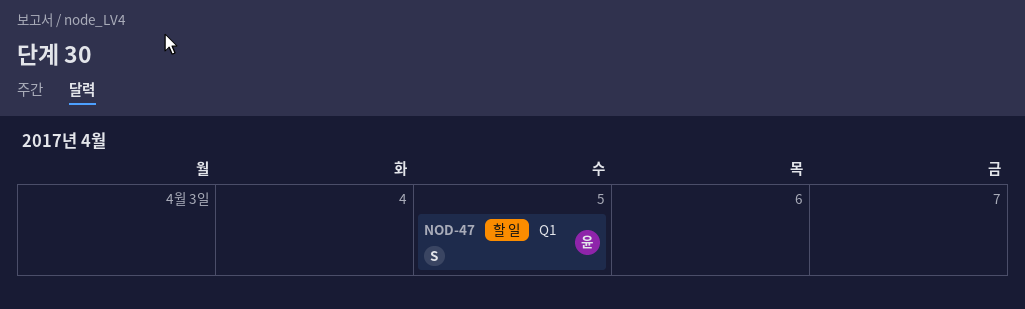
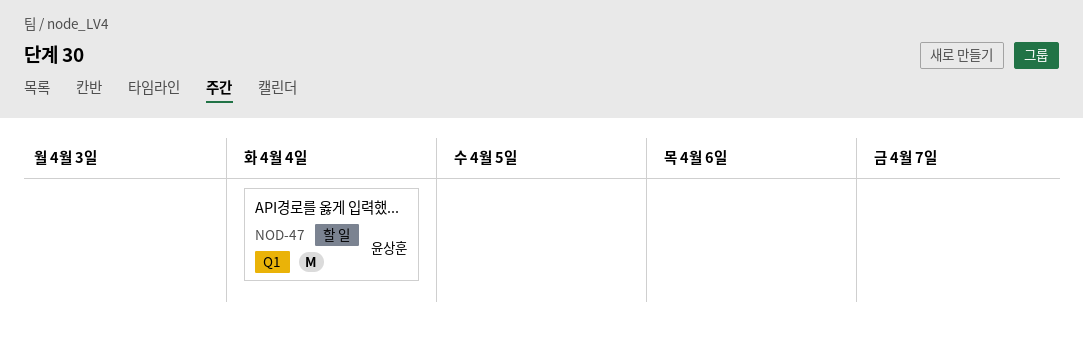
NOD-47, estimate: S -> M
NOD-47, due: Apr 5 -> Apr 4

